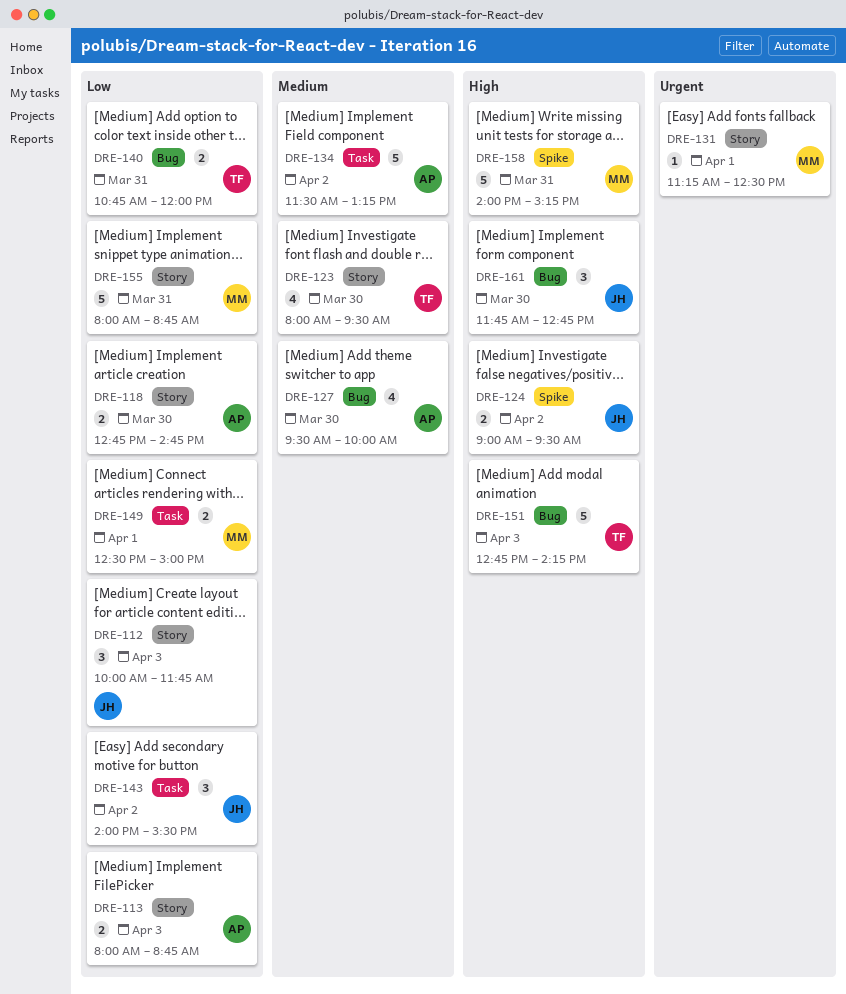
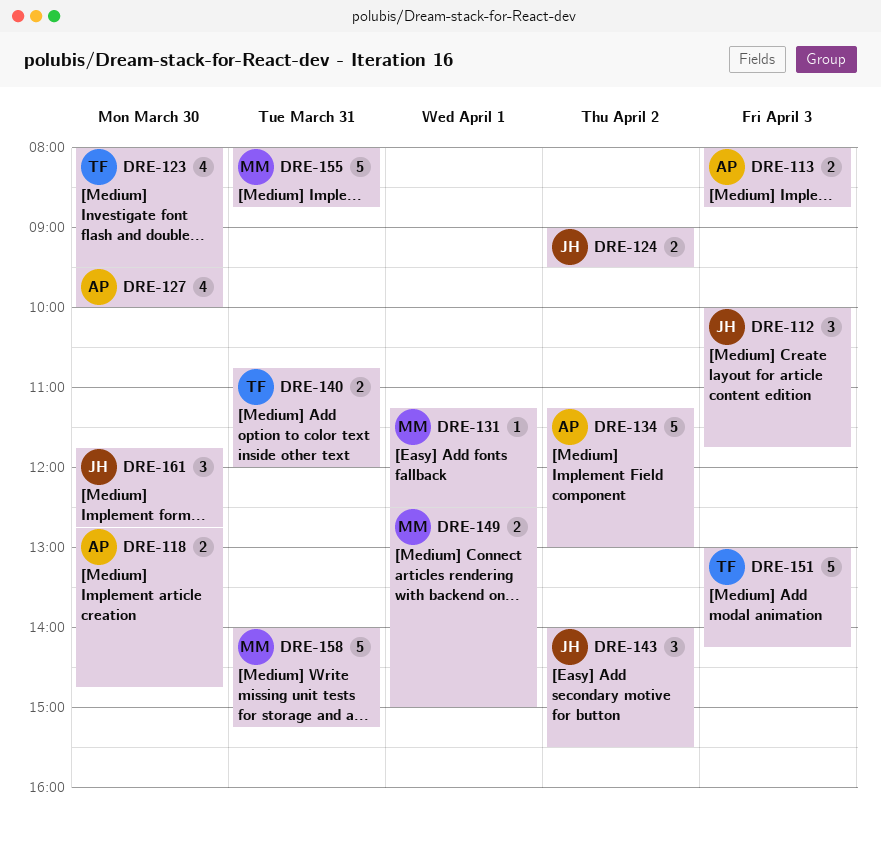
DRE-134, begins: 11:30 -> 11:15
DRE-134, ends: 13:15 -> 13:00
DRE-151, begins: 12:45 -> 13:00

